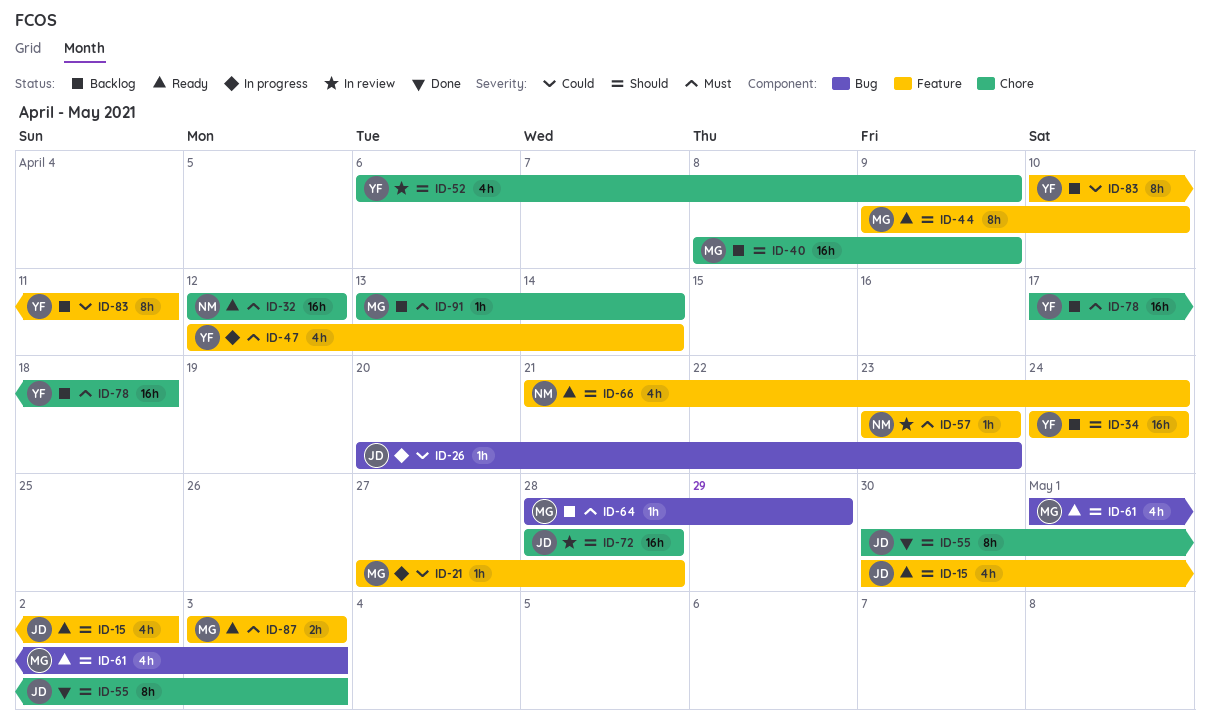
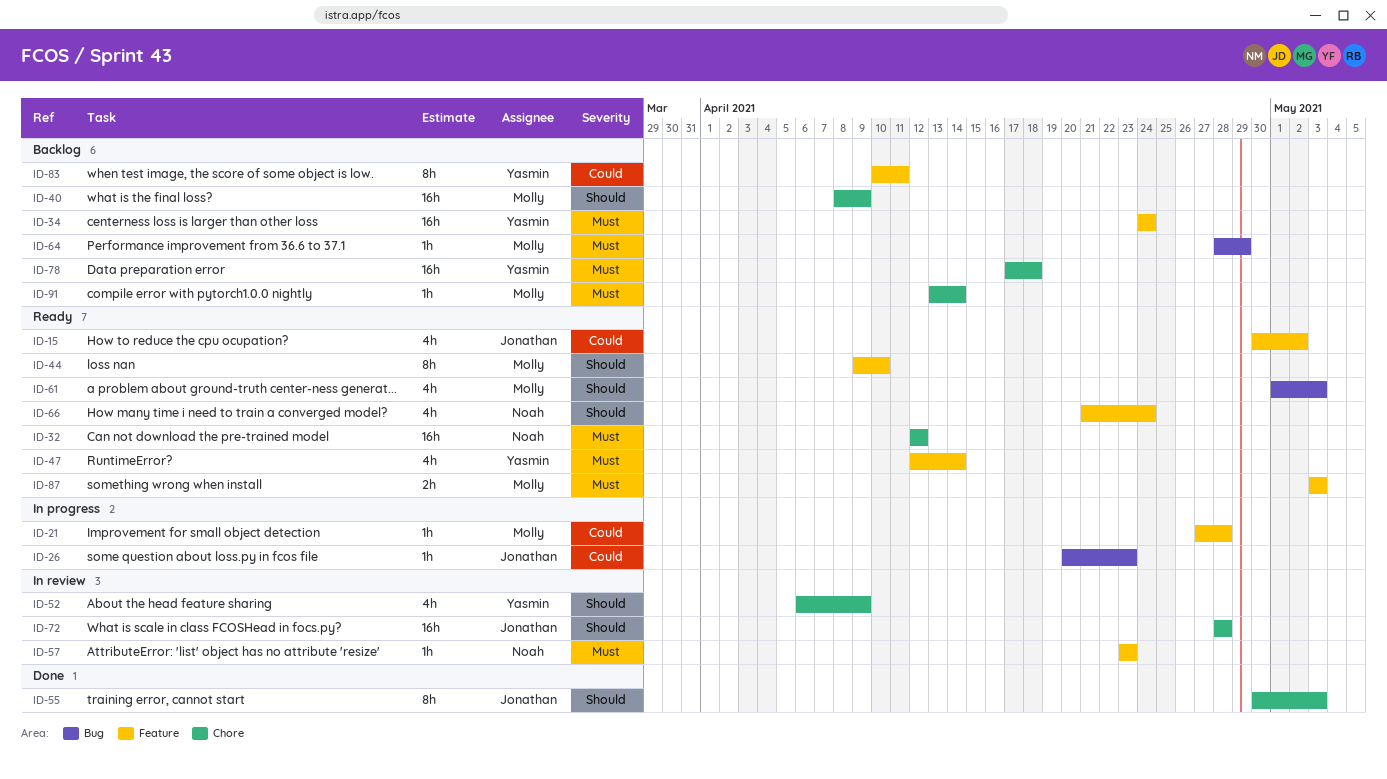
ID-15, priority: Should -> Could
ID-34, priority: Should -> Must
ID-47, status: In progress -> Ready

